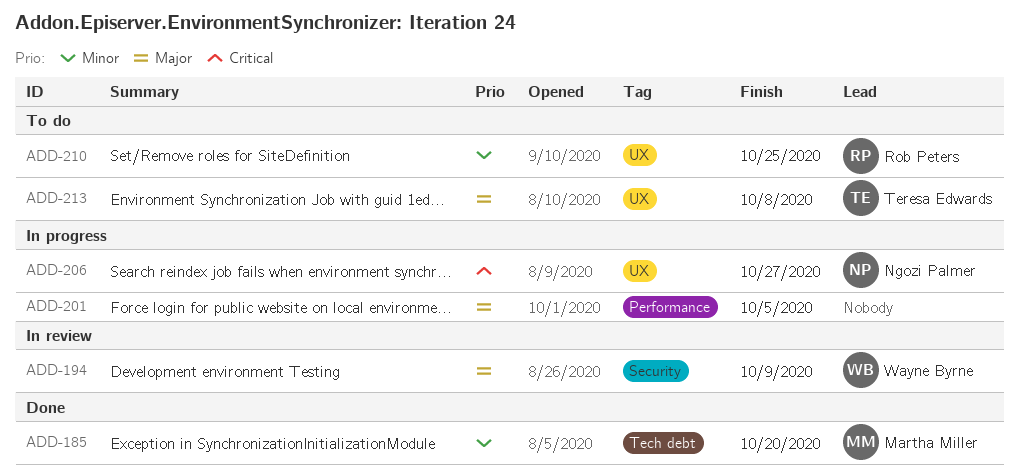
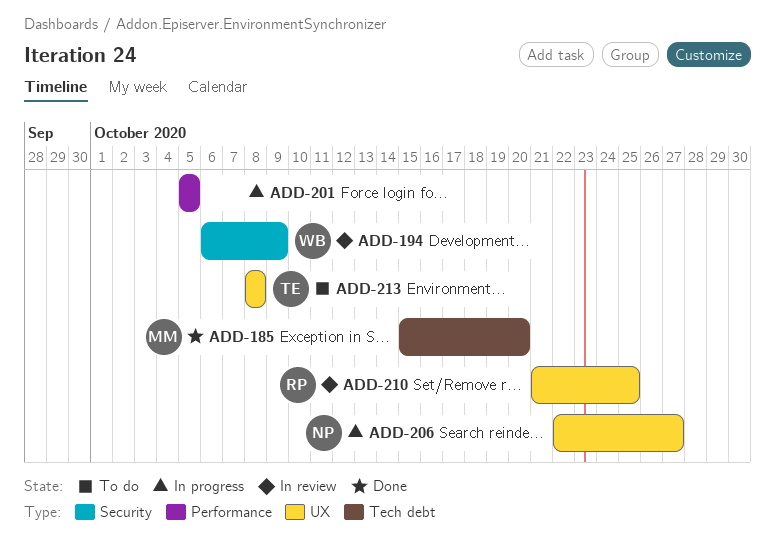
ADD-210, status: To do -> In review

